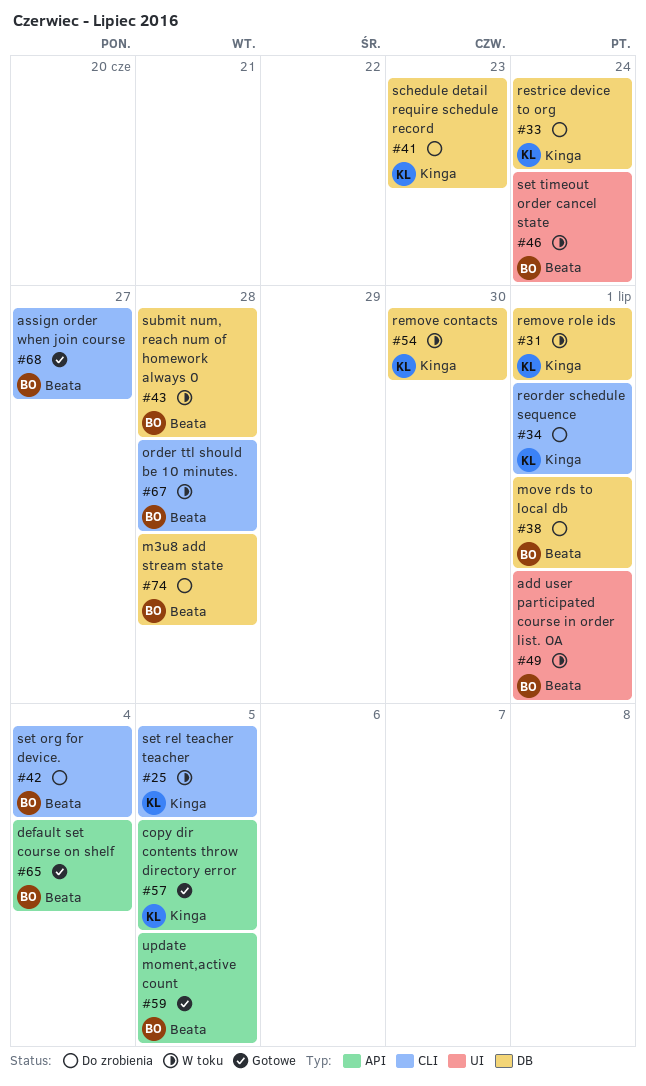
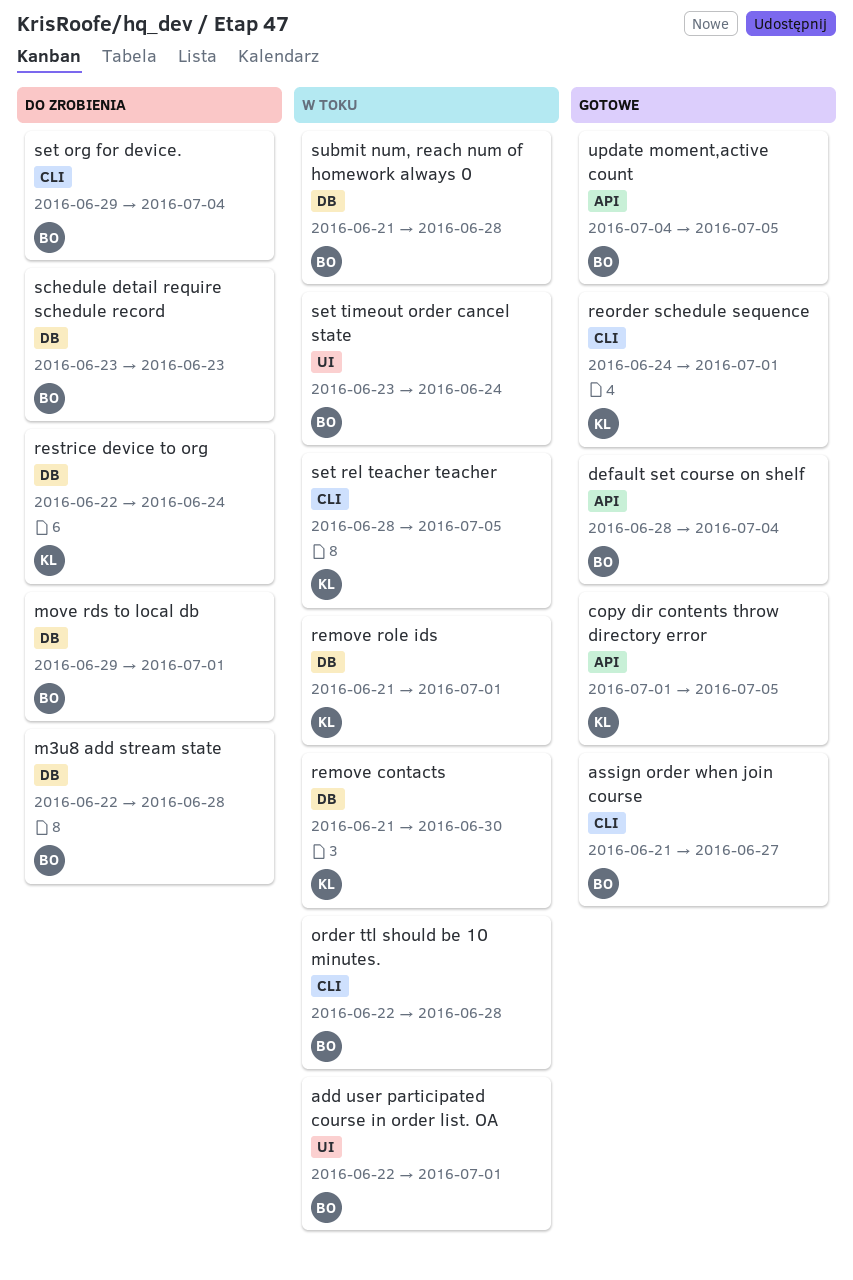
reorder schedule sequence, status: Do zrobienia -> Gotowe
schedule detail require schedule record, owner: Kinga -> Beata

